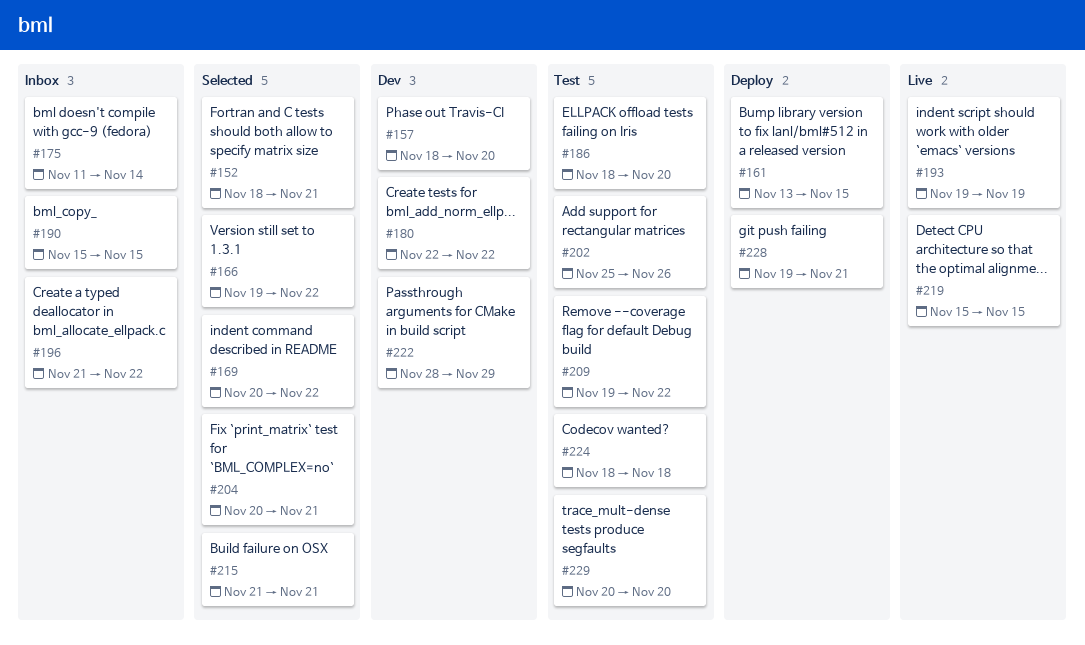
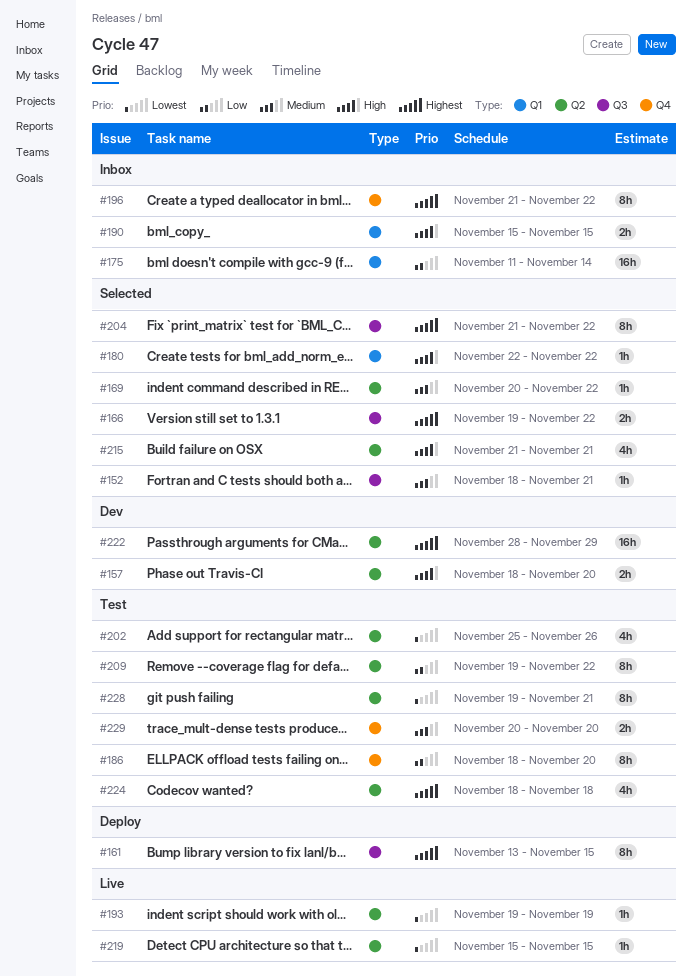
#180, status: Dev -> Selected
#204, start: Nov 20 -> Nov 21
#204, due: Nov 21 -> Nov 22
#228, status: Deploy -> Test

